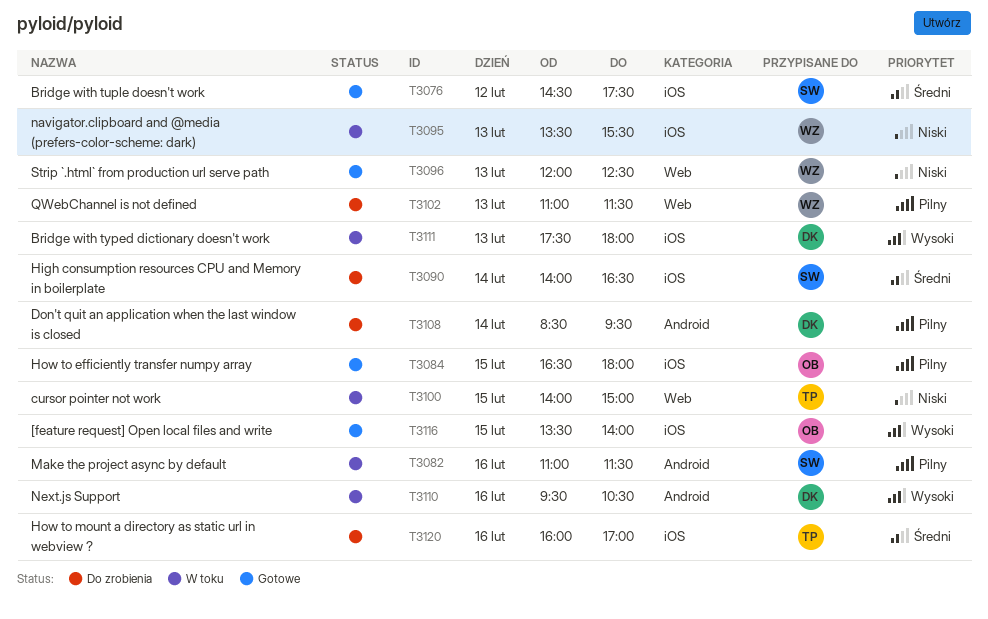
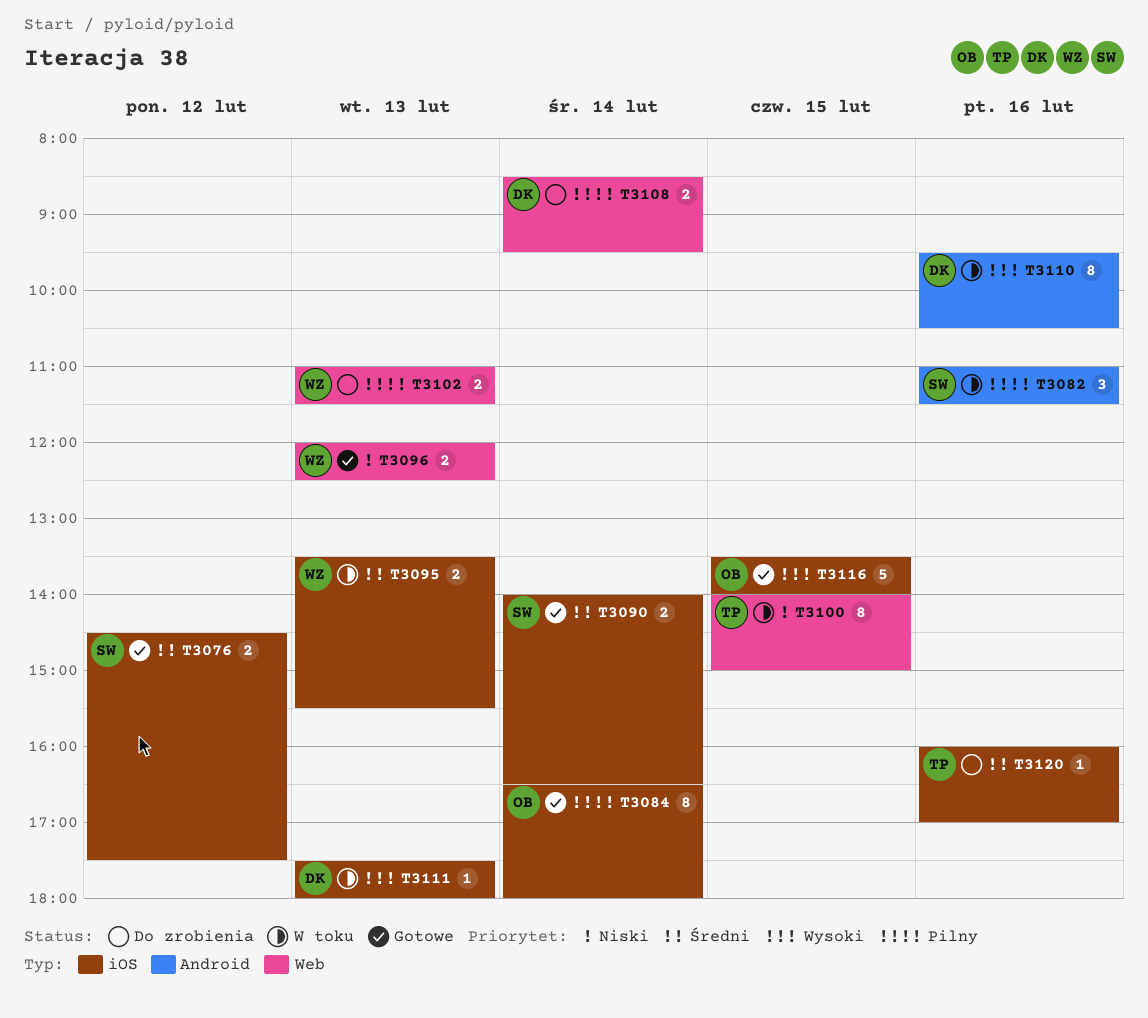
T3084, day: Feb 15 -> Feb 14
T3090, status: Do zrobienia -> Gotowe
T3095, priority: Niski -> Średni
T3108, label: Android -> Web

